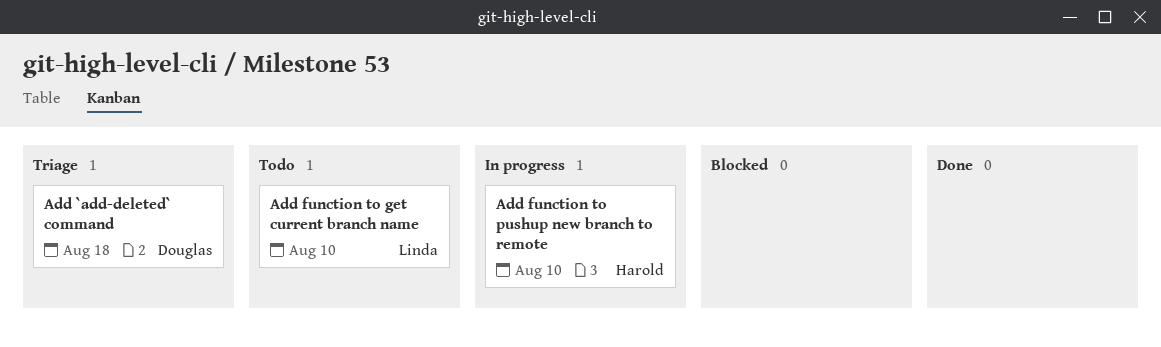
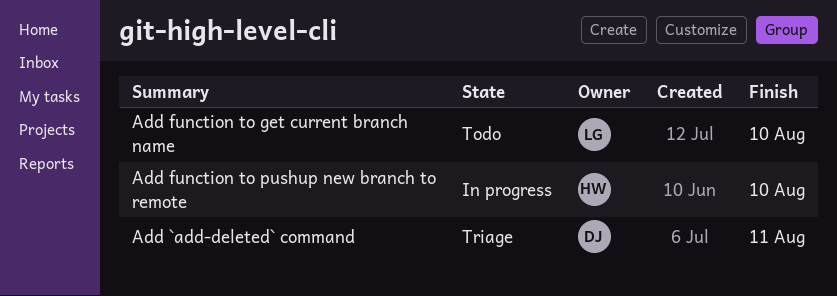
Add `add-deleted` command, due: Aug 18 -> Aug 11

